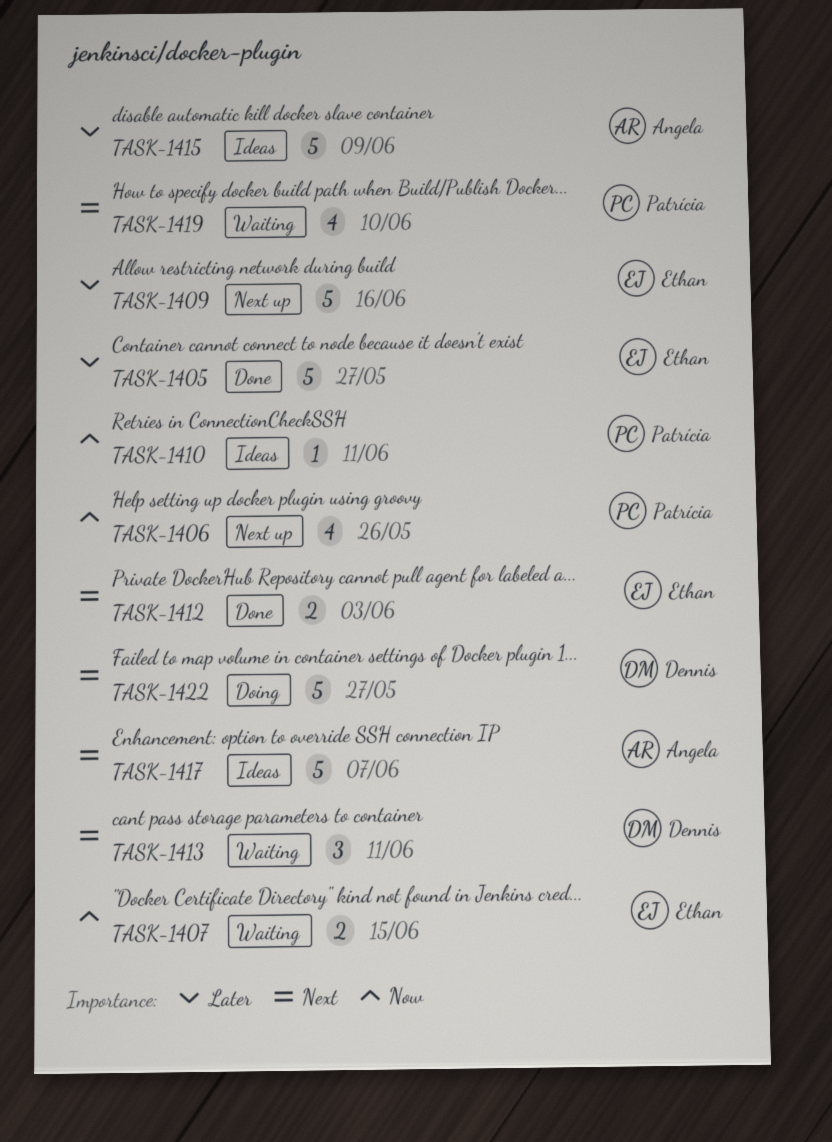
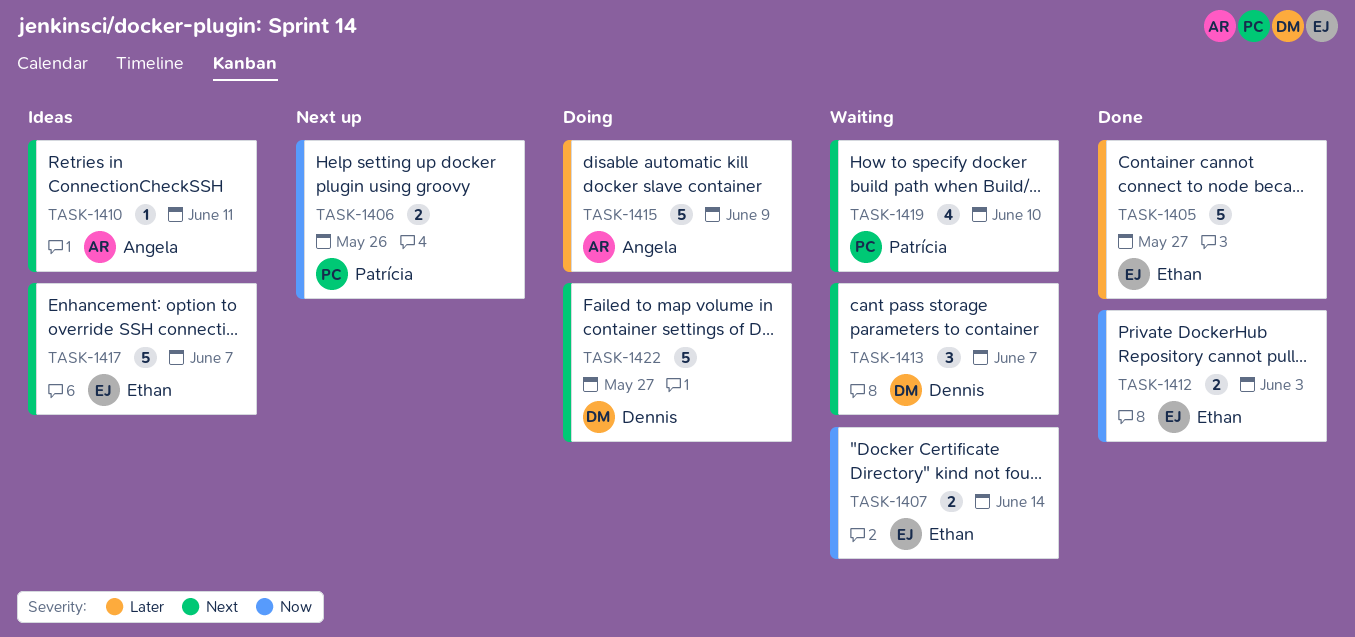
TASK-1406, estimate: 4 -> 2
TASK-1407, due: Jun 15 -> Jun 14
TASK-1409: present -> none
TASK-1410, owner: Patrícia -> Angela
TASK-1410, priority: Now -> Next
TASK-1412, priority: Next -> Now
TASK-1413, due: Jun 11 -> Jun 7
TASK-1415, status: Ideas -> Doing
TASK-1417, owner: Angela -> Ethan

